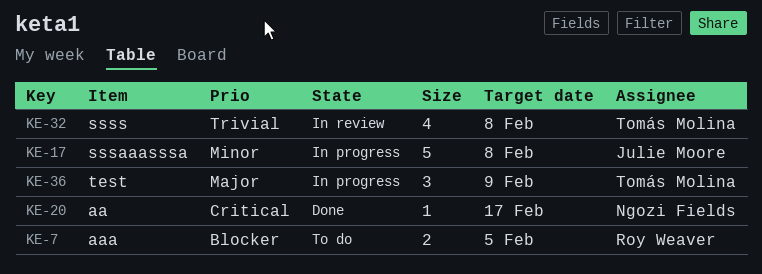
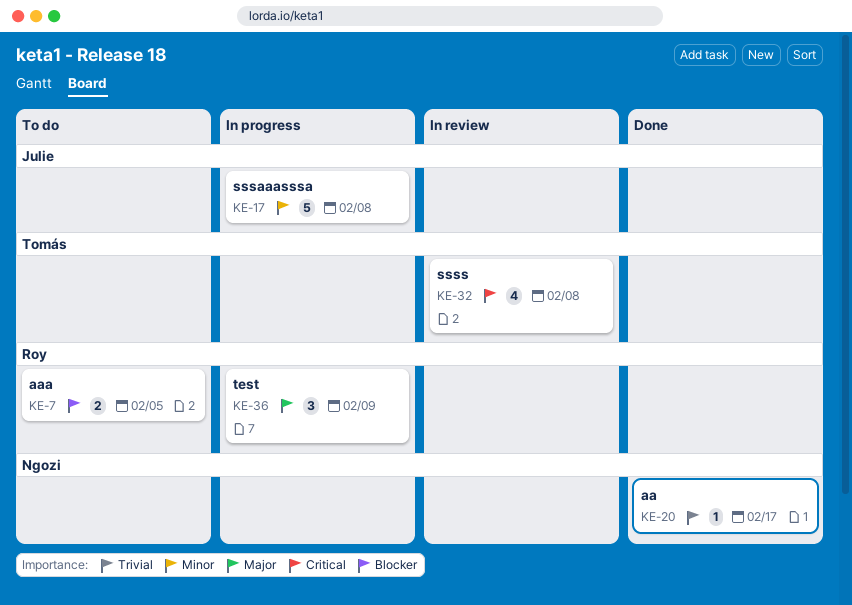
KE-20, priority: Critical -> Trivial
KE-32, priority: Trivial -> Critical
KE-36, owner: Tomás Molina -> Roy Weaver

